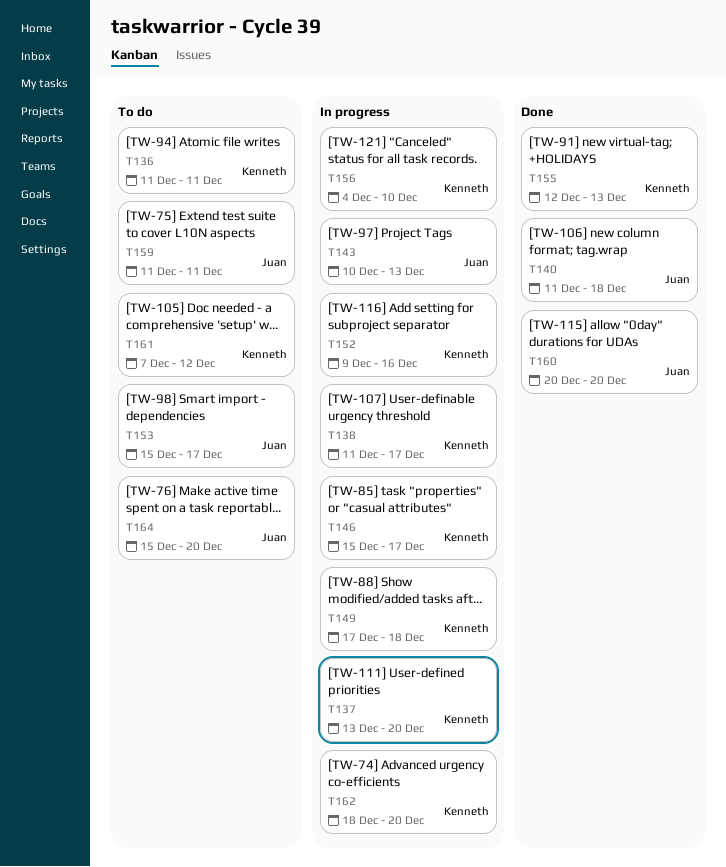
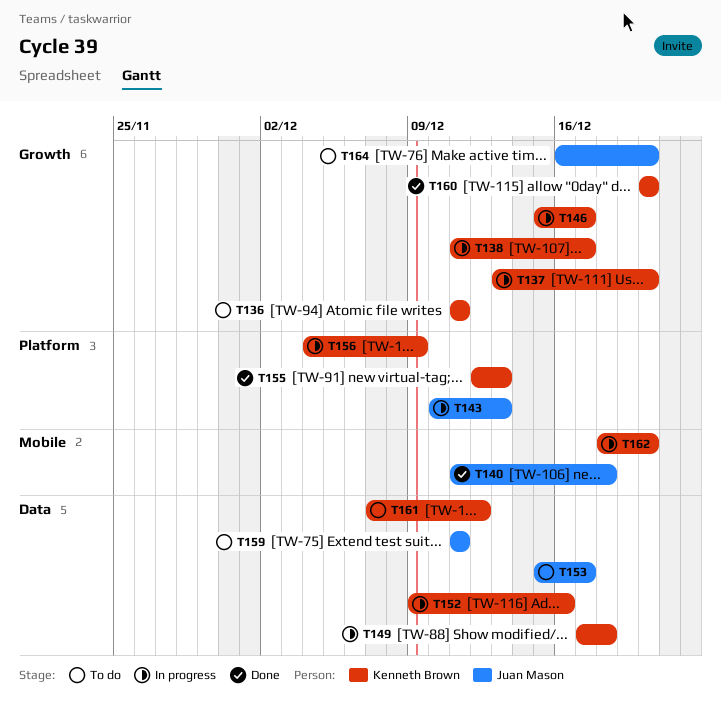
T156, due: Dec 10 -> Dec 9
T160, owner: Juan Mason -> Kenneth Brown
T164, start: Dec 15 -> Dec 16

